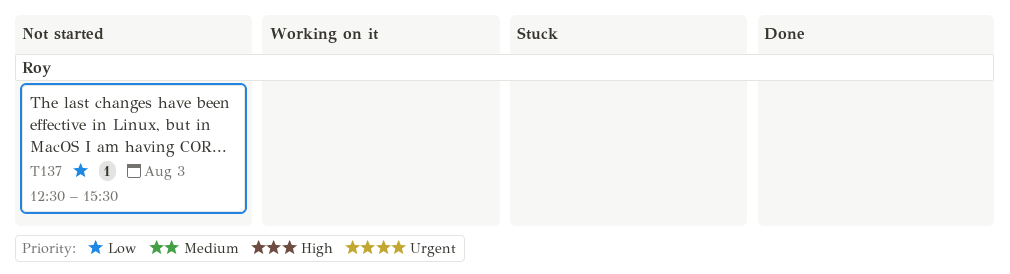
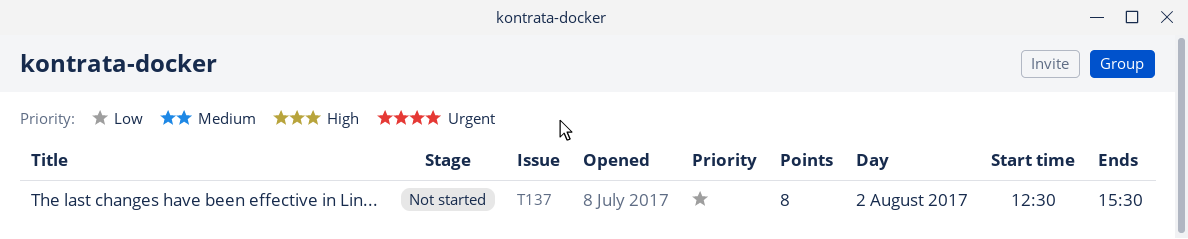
T137, estimate: 1 -> 8
T137, day: Aug 3 -> Aug 2

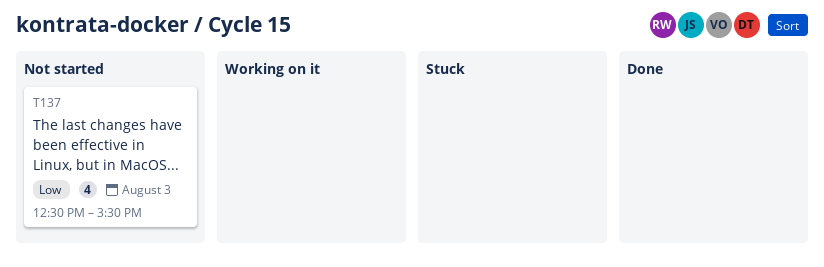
T137, estimate: 8 -> 4
T137, day: Aug 2 -> Aug 3

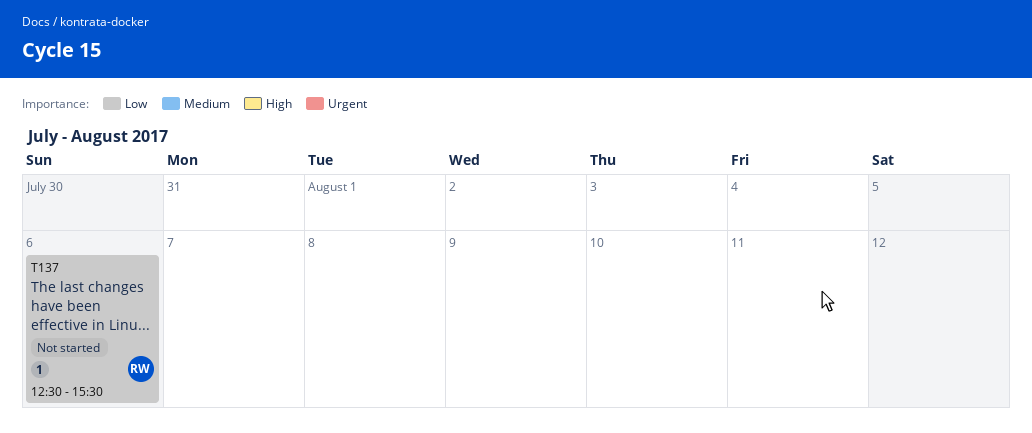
T137, estimate: 4 -> 1
T137, day: Aug 3 -> Aug 6

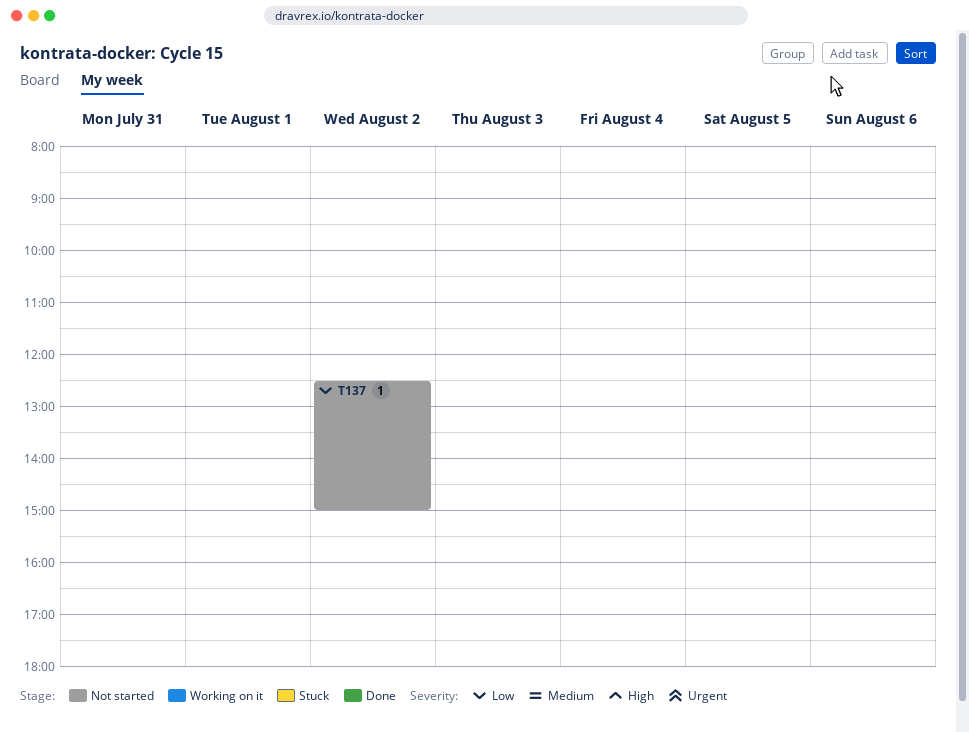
T137, day: Aug 6 -> Aug 2
T137, ends: 15:30 -> 15:00

